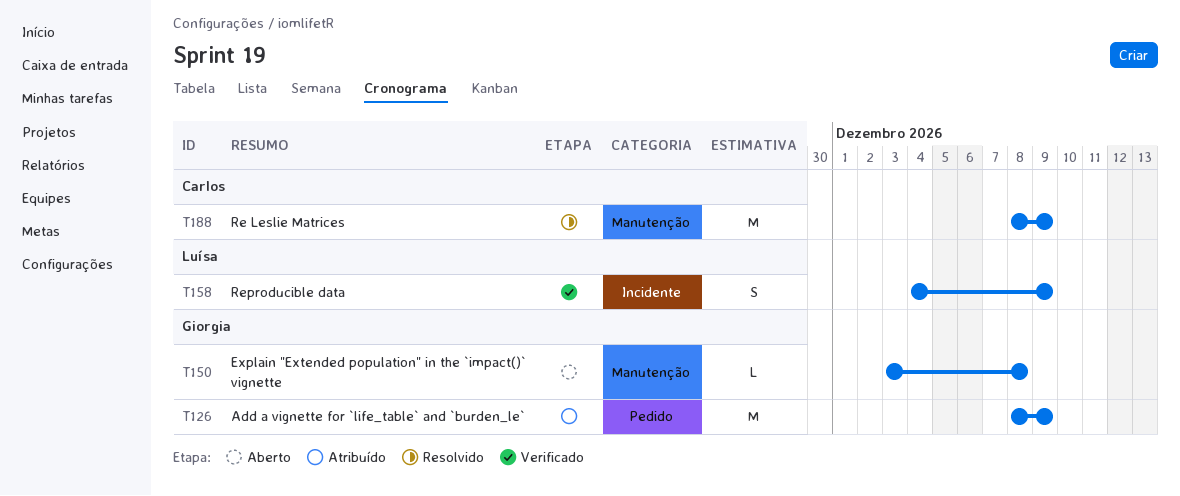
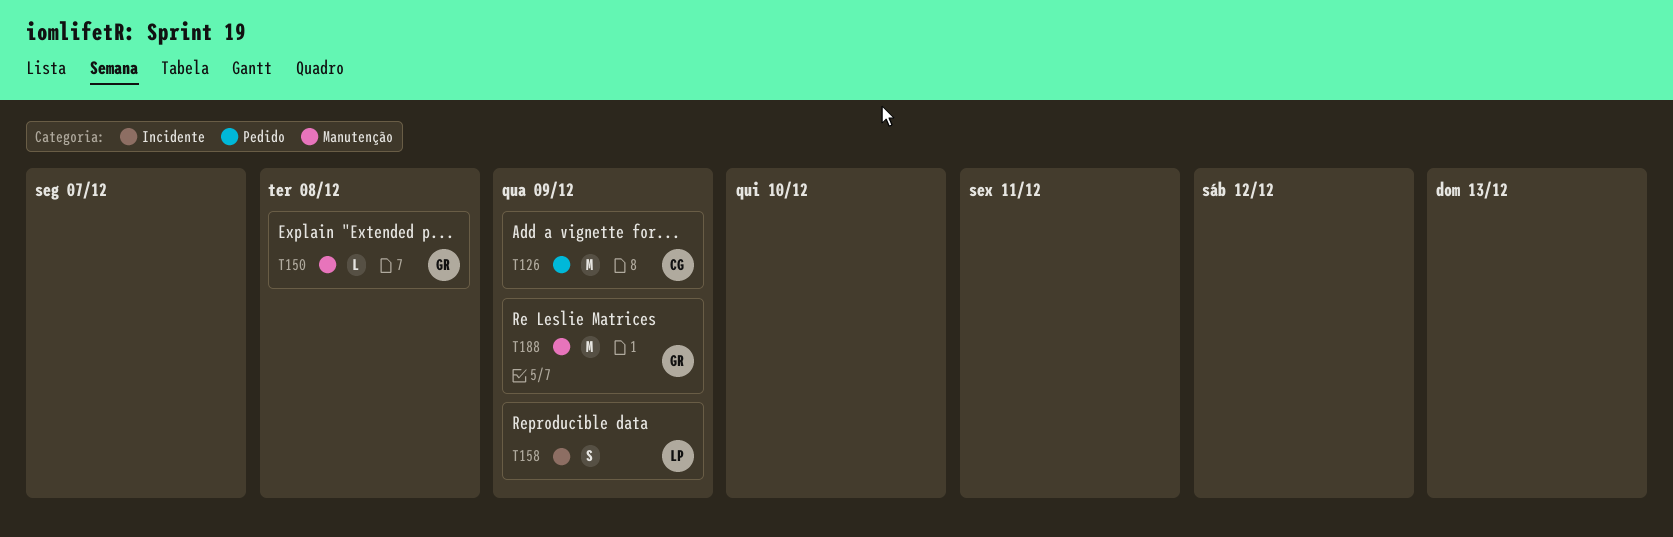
T126, owner: Giorgia -> Carlos
T188, owner: Carlos -> Giorgia

